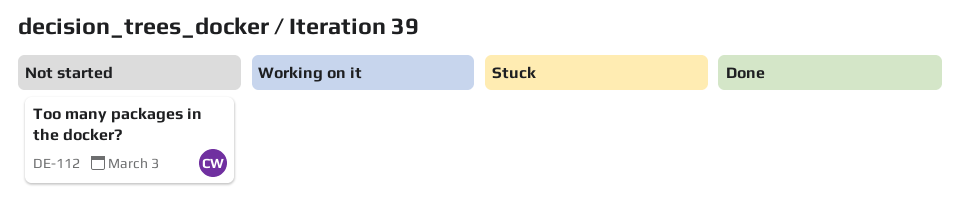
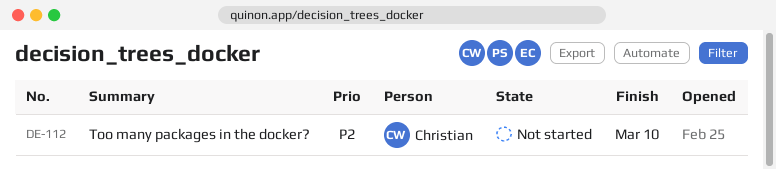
DE-112, due: Mar 3 -> Mar 10

